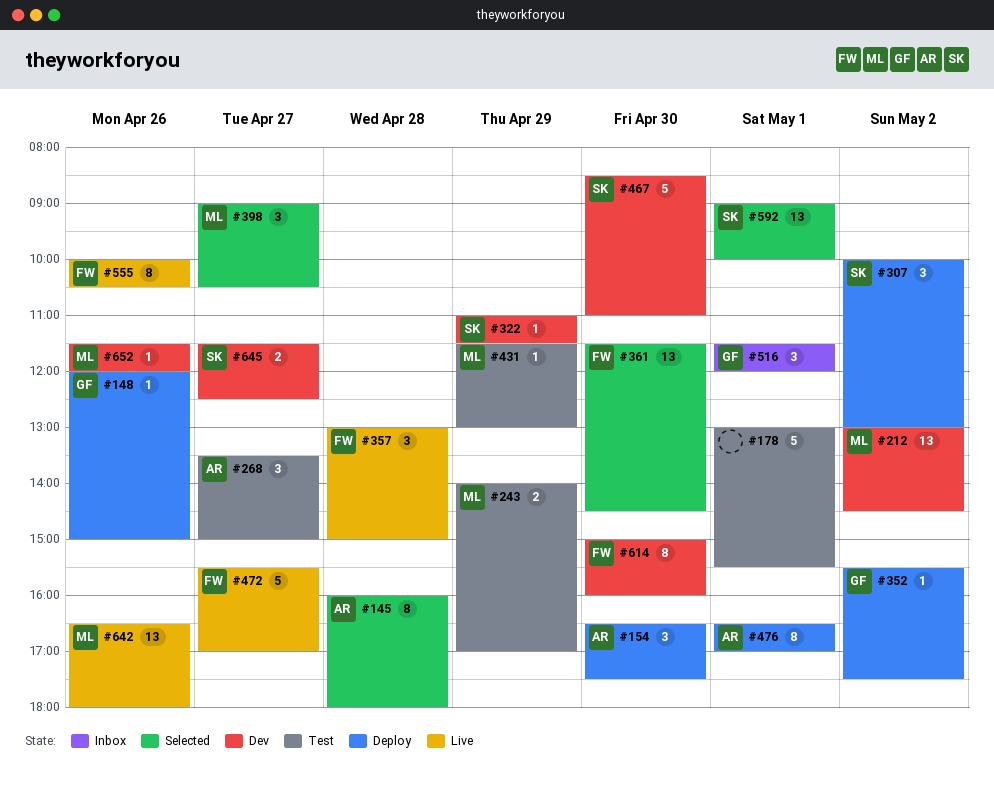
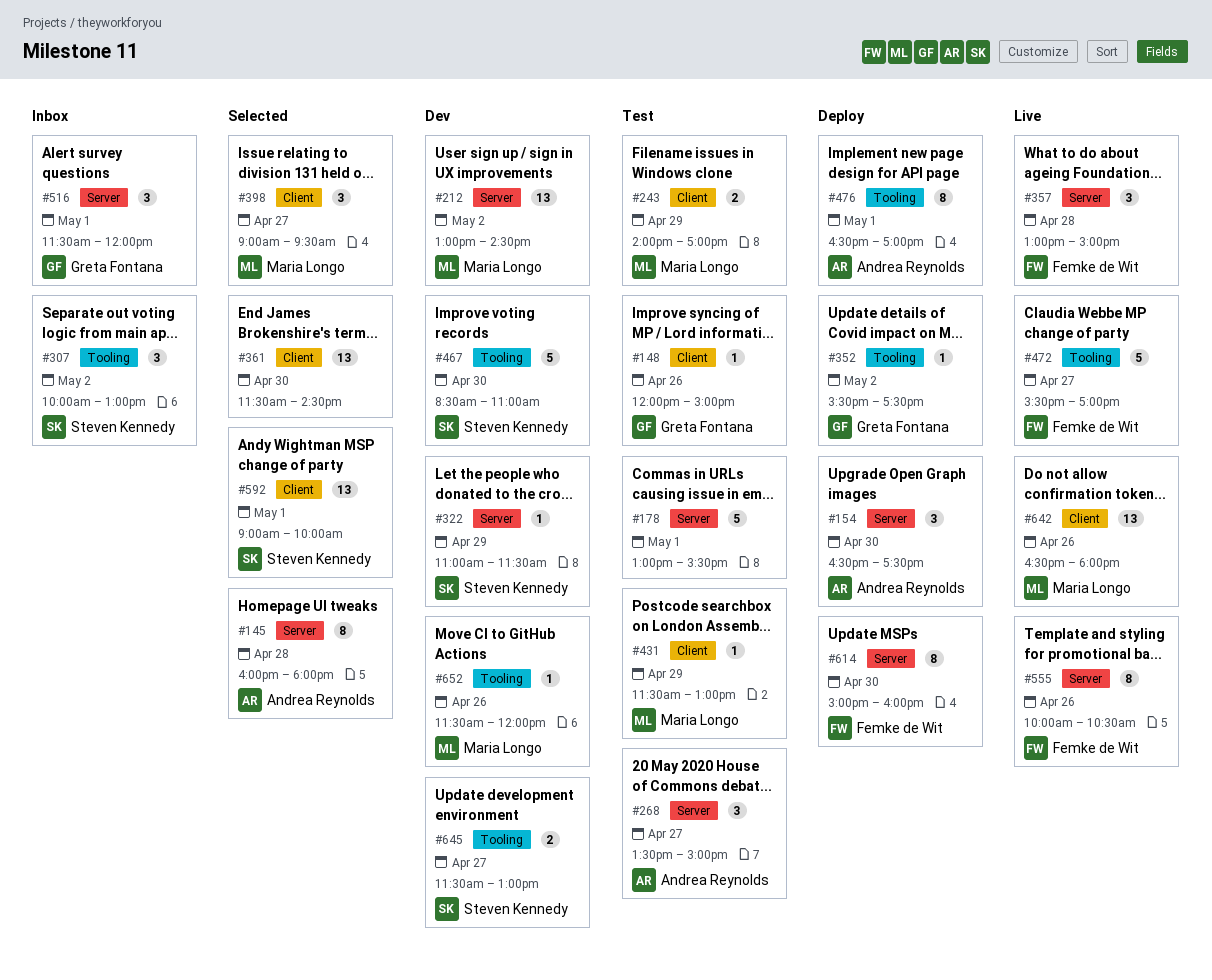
#148, status: Deploy -> Test
#307, status: Deploy -> Inbox
#361, owner: Femke de Wit -> none
#398, ends: 10:30 -> 09:30
#614, status: Dev -> Deploy
#645, ends: 12:30 -> 13:00

